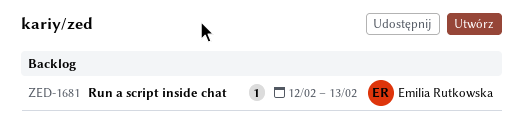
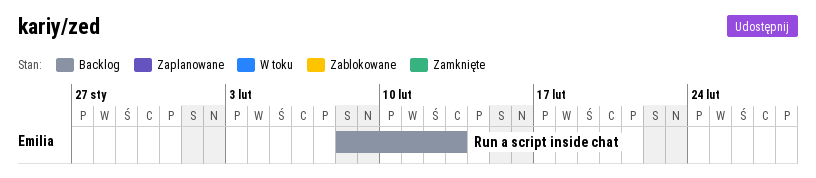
Run a script inside chat, start: Feb 12 -> Feb 8

